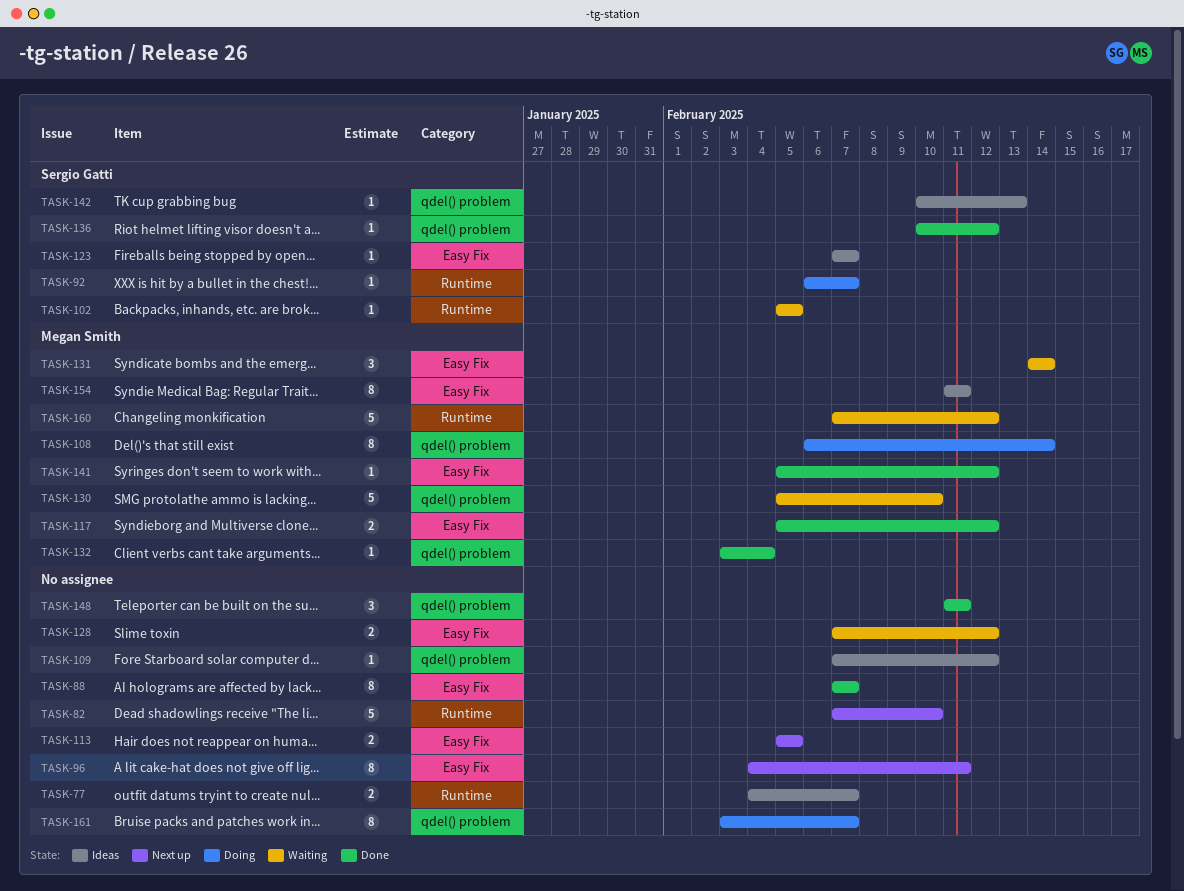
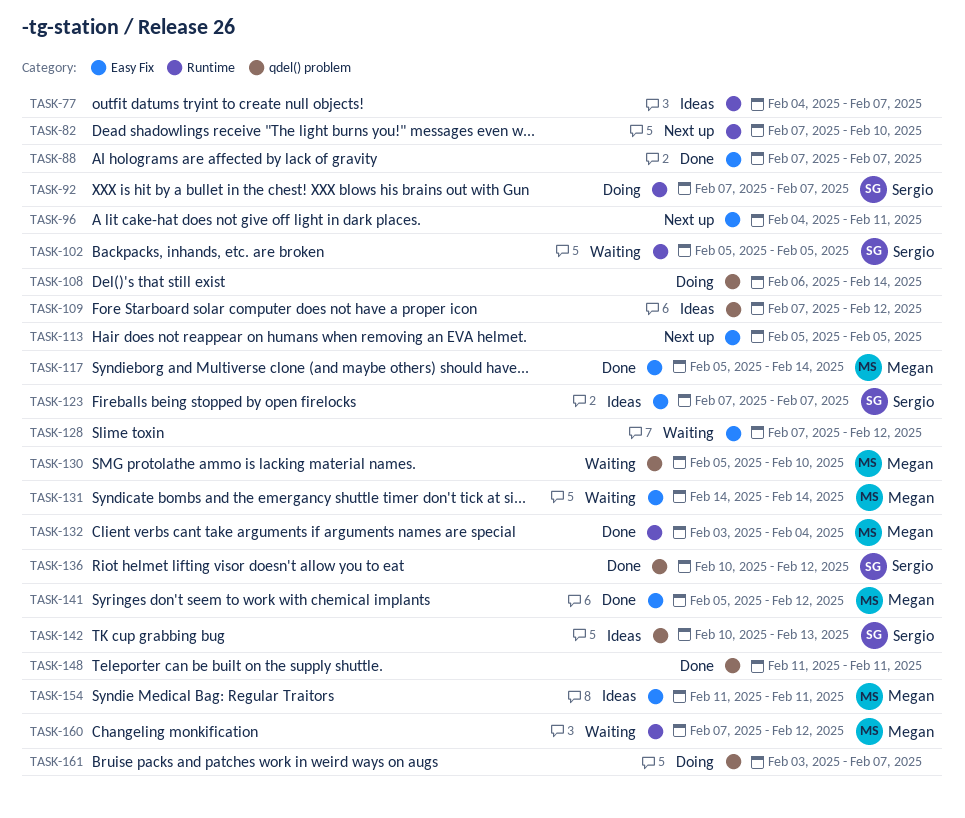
TASK-92, start: Feb 6 -> Feb 7
TASK-108, owner: Megan Smith -> none
TASK-117, due: Feb 12 -> Feb 14
TASK-132, label: qdel() problem -> Runtime

